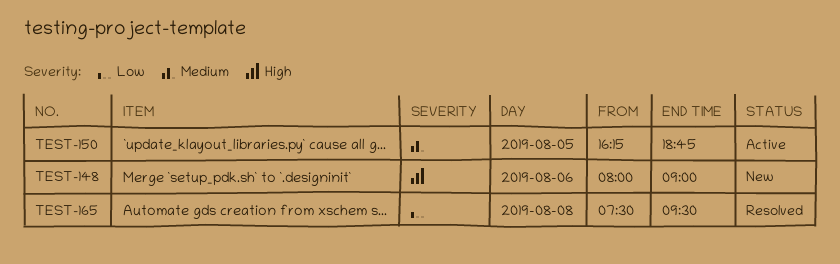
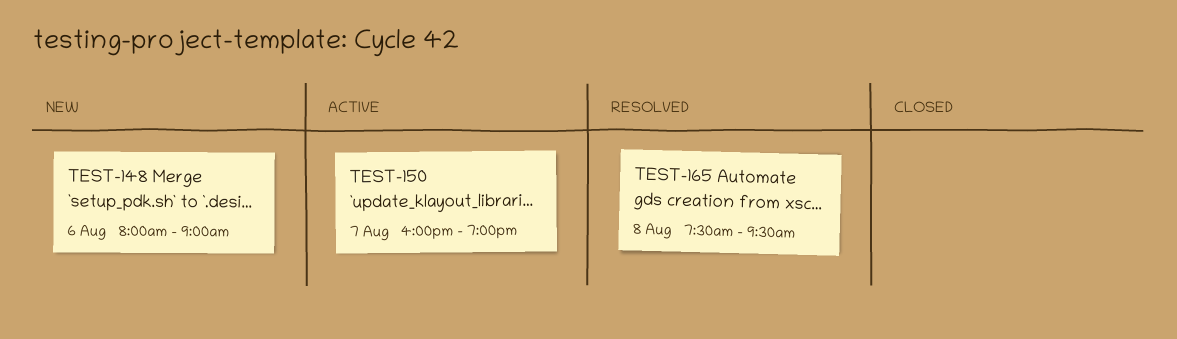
TEST-150, day: Aug 5 -> Aug 7
TEST-150, begins: 16:15 -> 16:00
TEST-150, ends: 18:45 -> 19:00

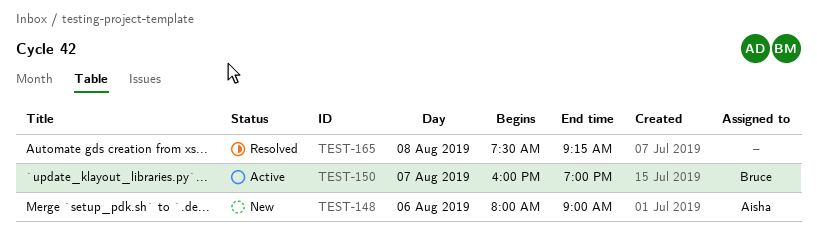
TEST-165, ends: 09:30 -> 09:15

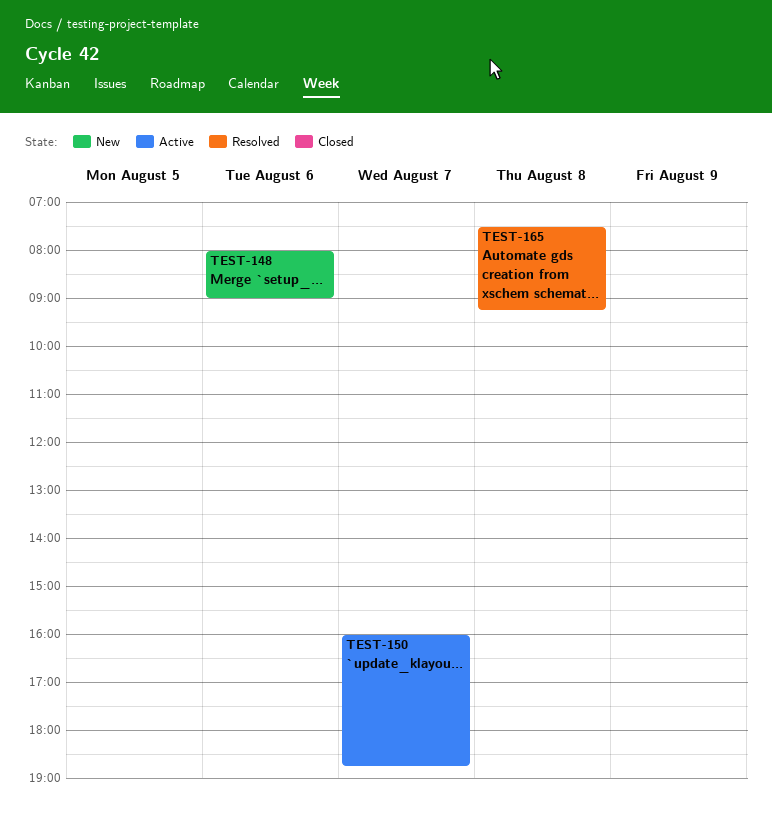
TEST-150, ends: 19:00 -> 18:45

